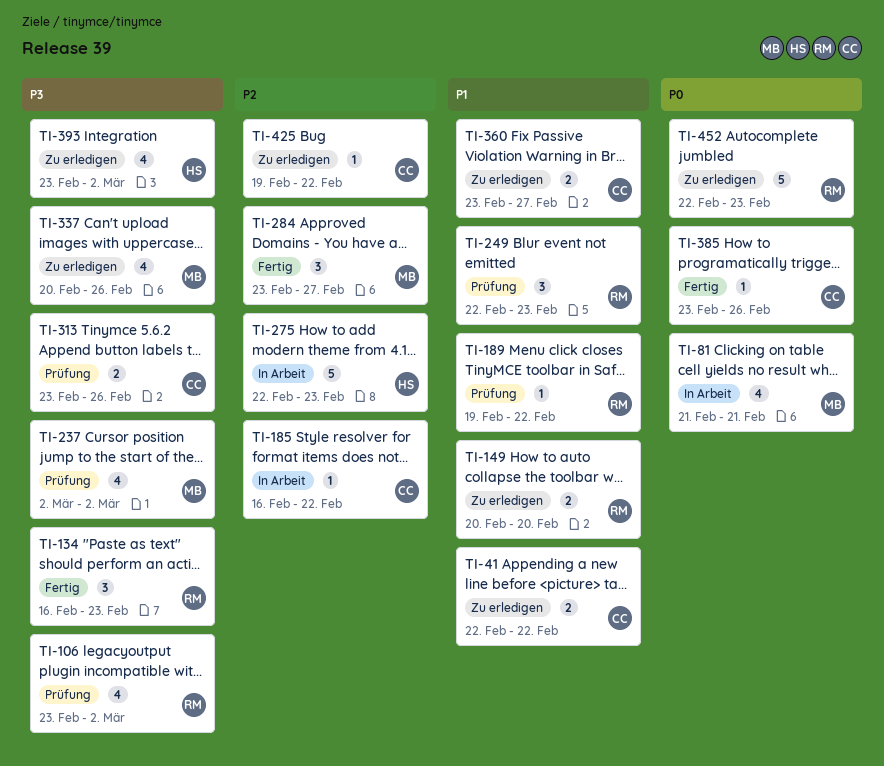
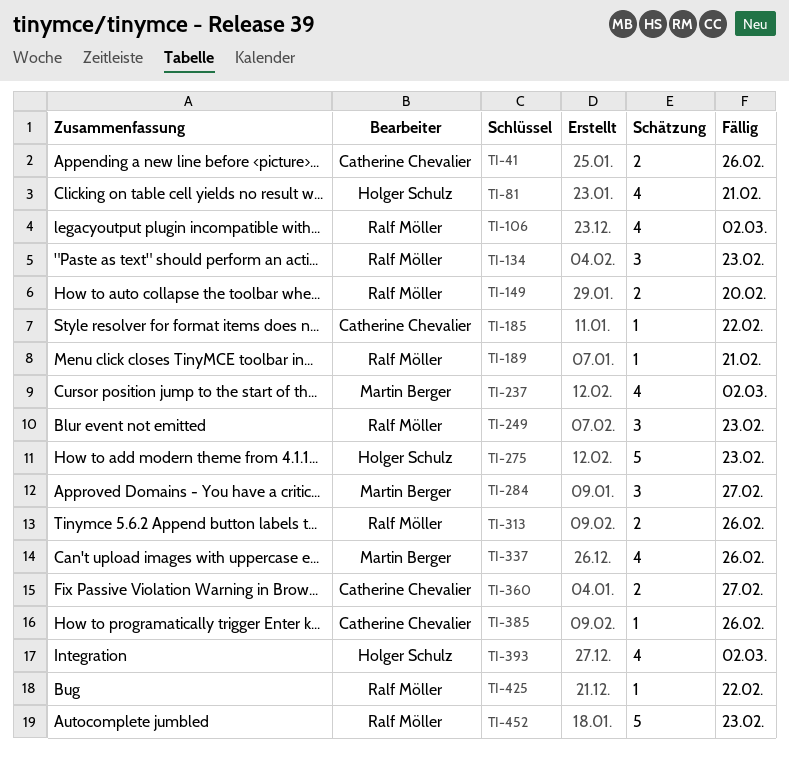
TI-41, due: Feb 22 -> Feb 26
TI-81, owner: Martin Berger -> Holger Schulz
TI-189, due: Feb 22 -> Feb 21
TI-313, owner: Catherine Chevalier -> Ralf Möller
TI-425, owner: Catherine Chevalier -> Ralf Möller

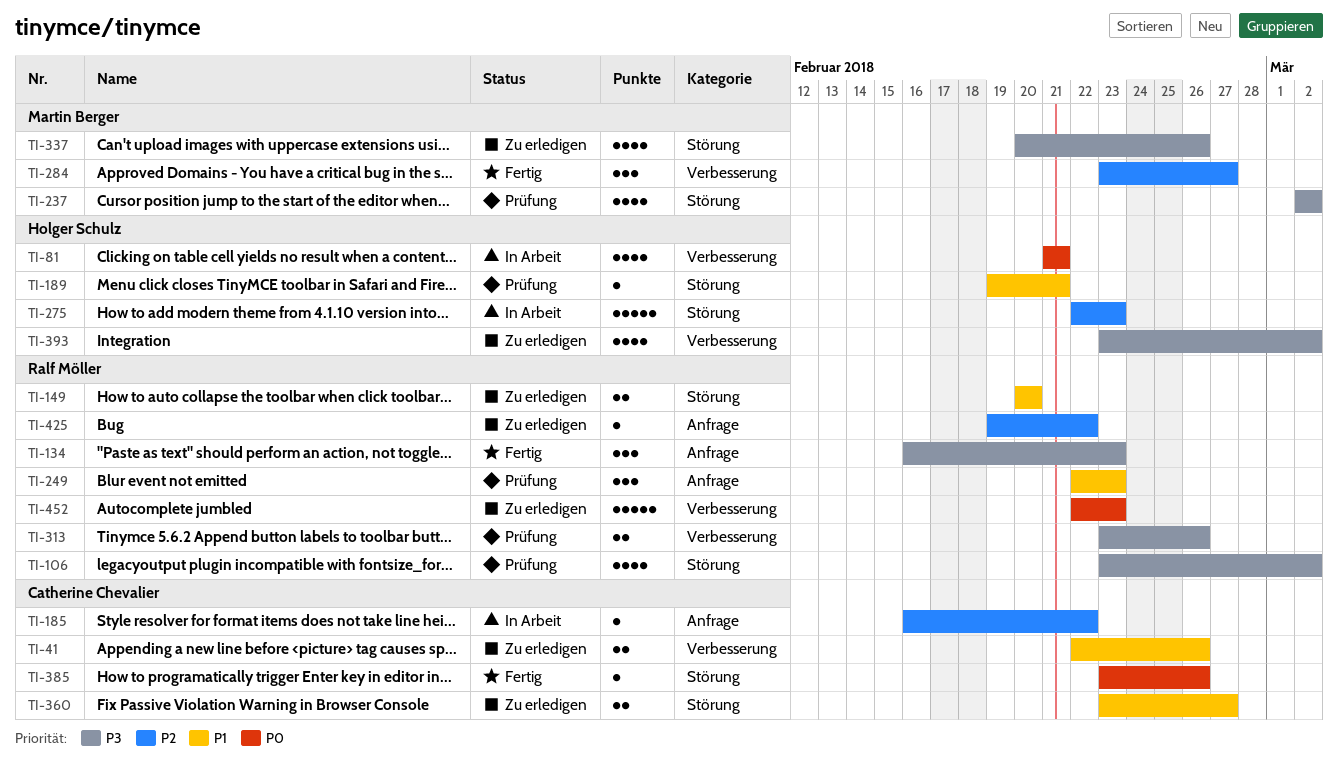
TI-189, owner: Ralf Möller -> Holger Schulz

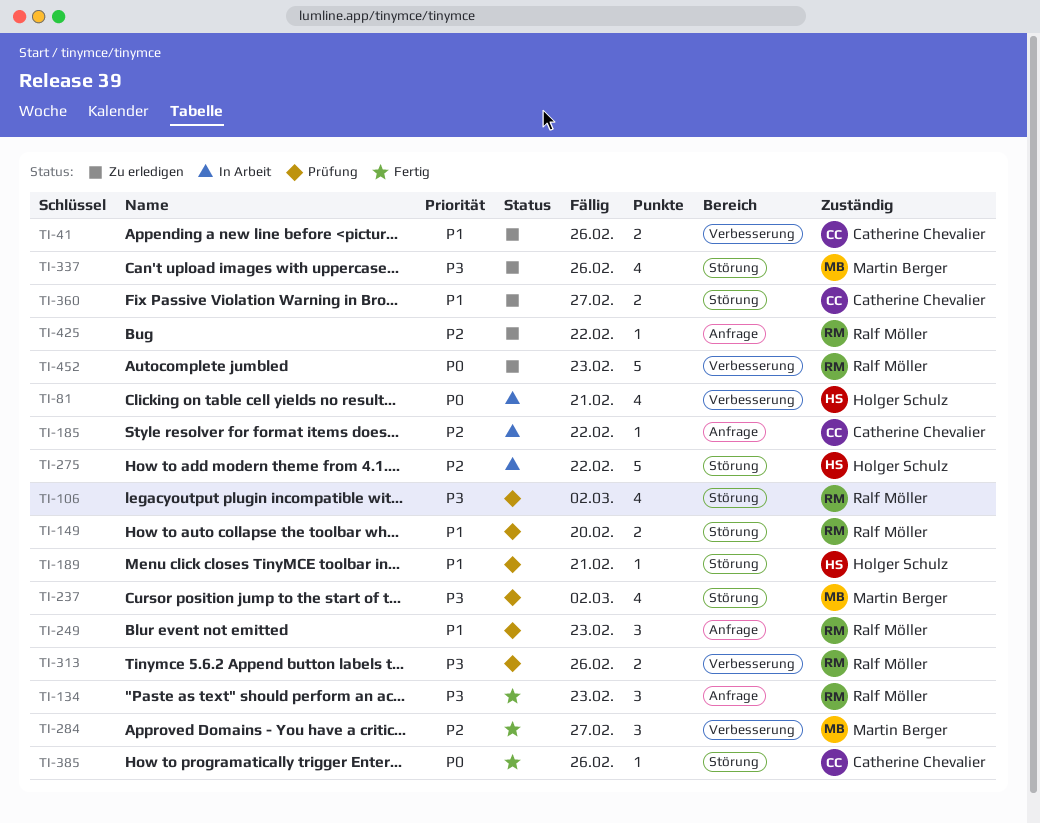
TI-149, status: Zu erledigen -> Prüfung
TI-275, due: Feb 23 -> Feb 22
TI-393: present -> none

